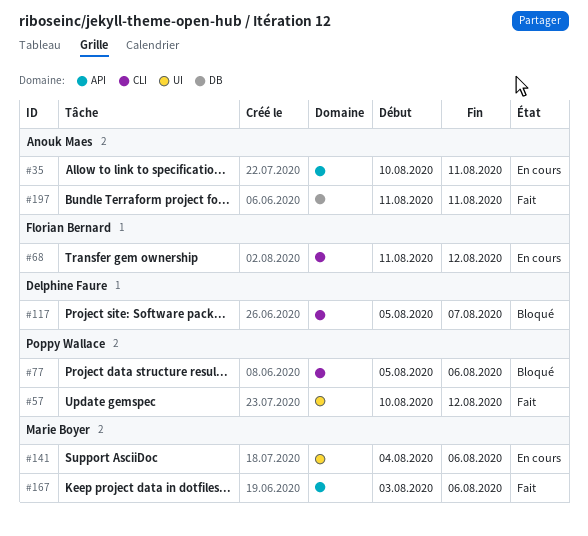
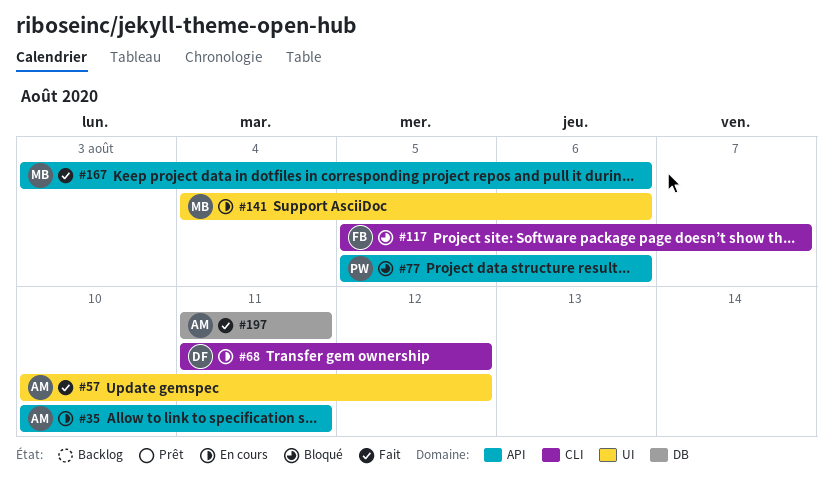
#57, owner: Poppy Wallace -> Anouk Maes
#68, owner: Florian Bernard -> Delphine Faure
#77, label: CLI -> API
#117, owner: Delphine Faure -> Florian Bernard

